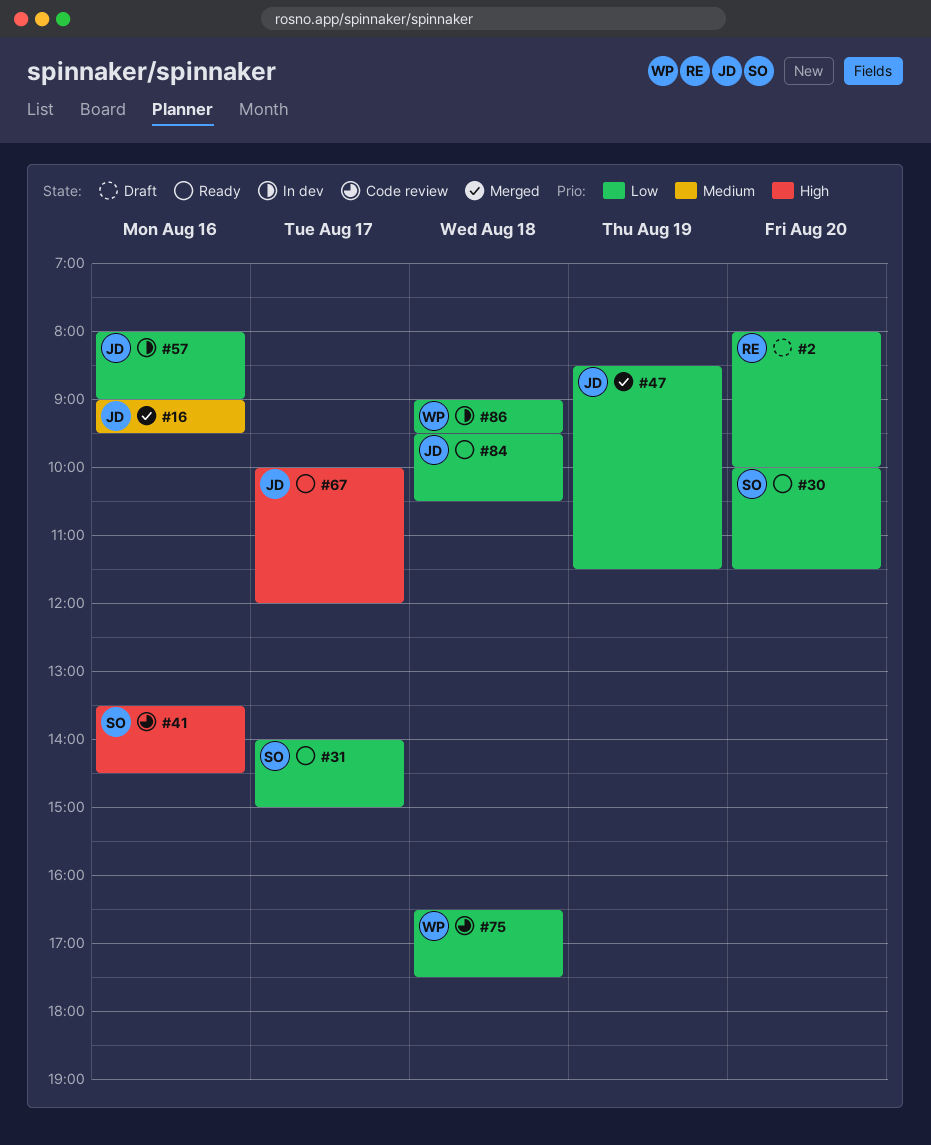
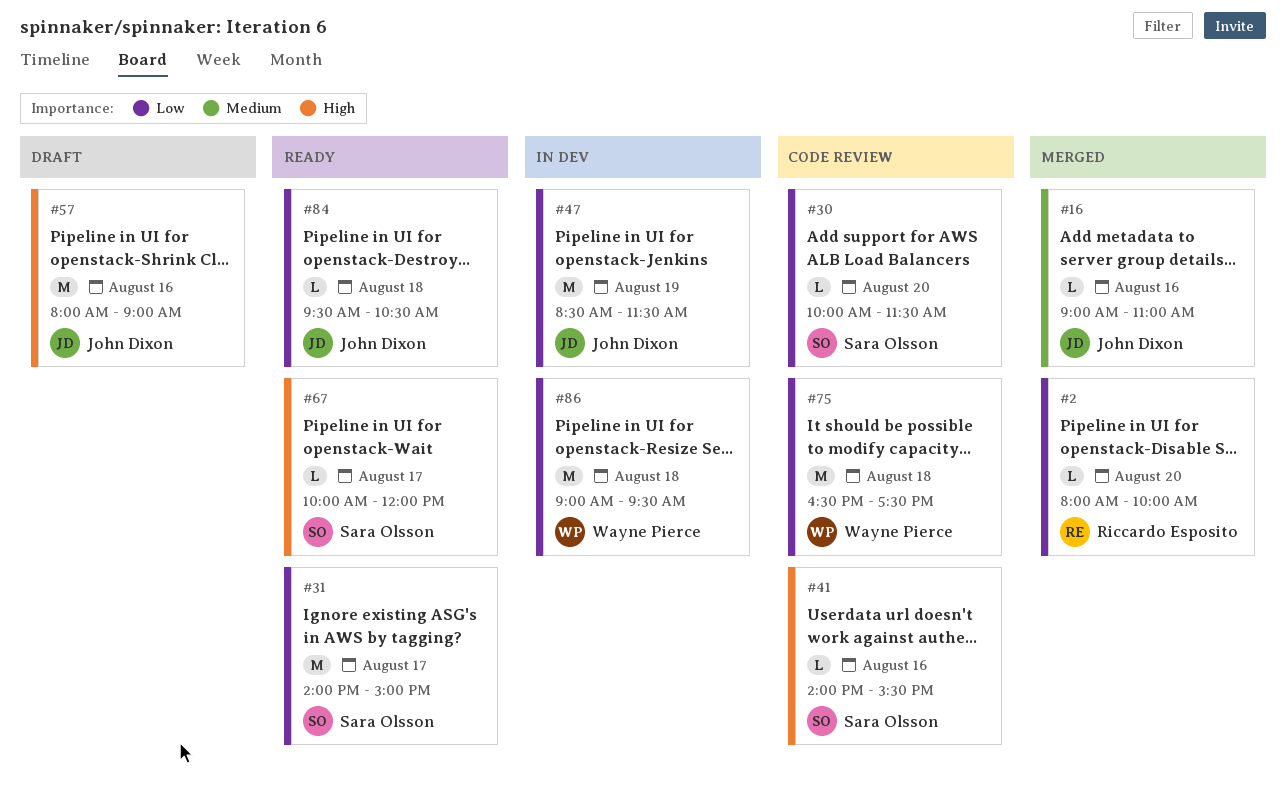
#2, status: Draft -> Merged
#16, ends: 09:30 -> 11:00
#30, status: Ready -> Code review
#41, begins: 13:30 -> 14:00
#41, ends: 14:30 -> 15:30
#47, status: Merged -> In dev
#57, status: In dev -> Draft
#57, priority: Low -> High
#67, owner: John Dixon -> Sara Olsson

